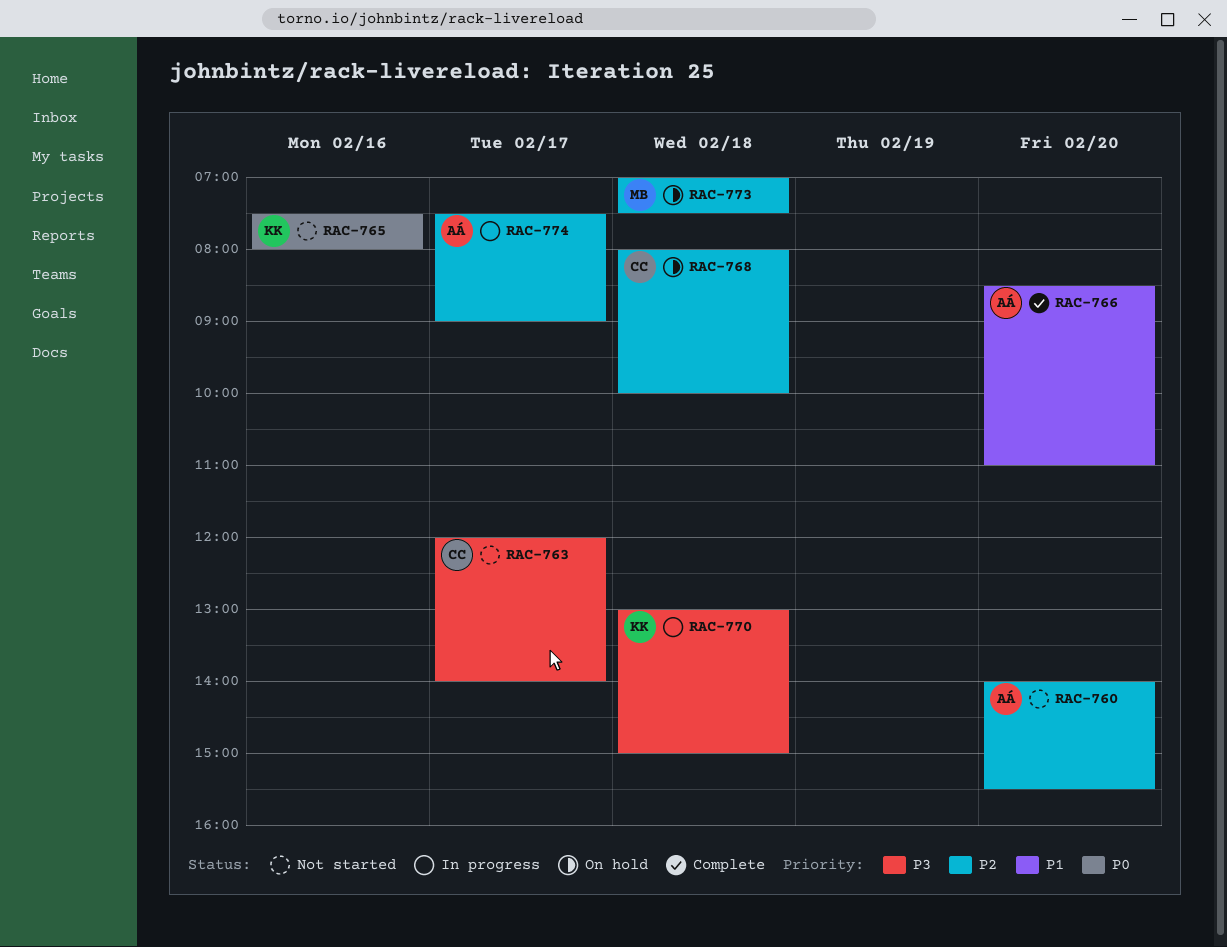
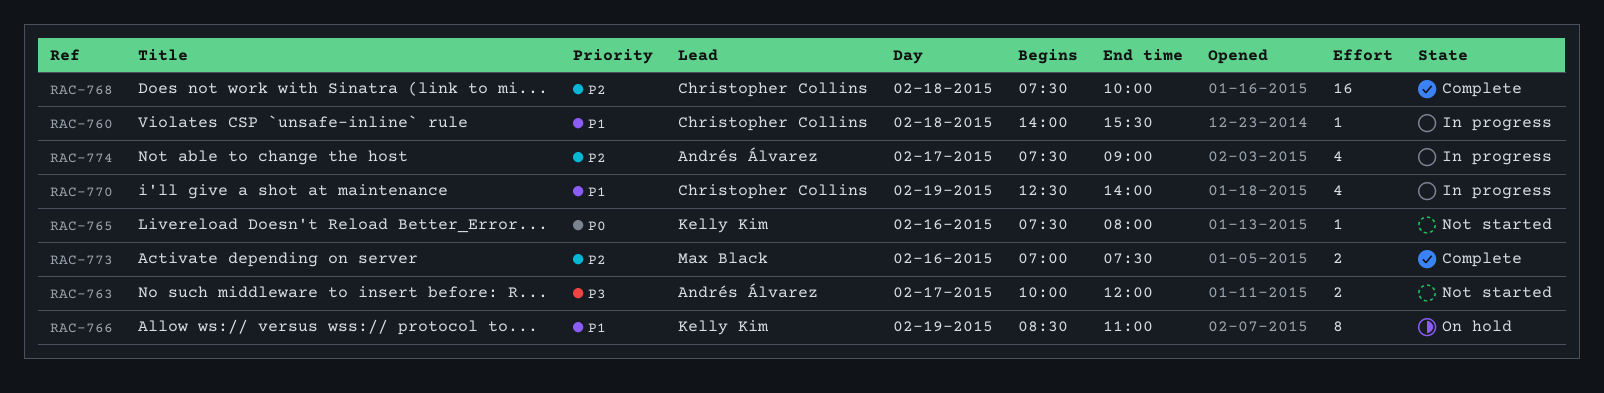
RAC-760, status: Not started -> In progress
RAC-760, owner: Andrés Álvarez -> Christopher Collins
RAC-760, priority: P2 -> P1
RAC-760, day: Feb 20 -> Feb 18
RAC-763, owner: Christopher Collins -> Andrés Álvarez
RAC-763, begins: 12:00 -> 10:00
RAC-763, ends: 14:00 -> 12:00
RAC-766, status: Complete -> On hold
RAC-766, owner: Andrés Álvarez -> Kelly Kim
RAC-766, day: Feb 20 -> Feb 19
RAC-768, status: On hold -> Complete
RAC-768, begins: 08:00 -> 07:30
RAC-770, owner: Kelly Kim -> Christopher Collins
RAC-770, priority: P3 -> P1
RAC-770, day: Feb 18 -> Feb 19
RAC-770, begins: 13:00 -> 12:30
RAC-770, ends: 15:00 -> 14:00
RAC-773, status: On hold -> Complete
RAC-773, day: Feb 18 -> Feb 16

